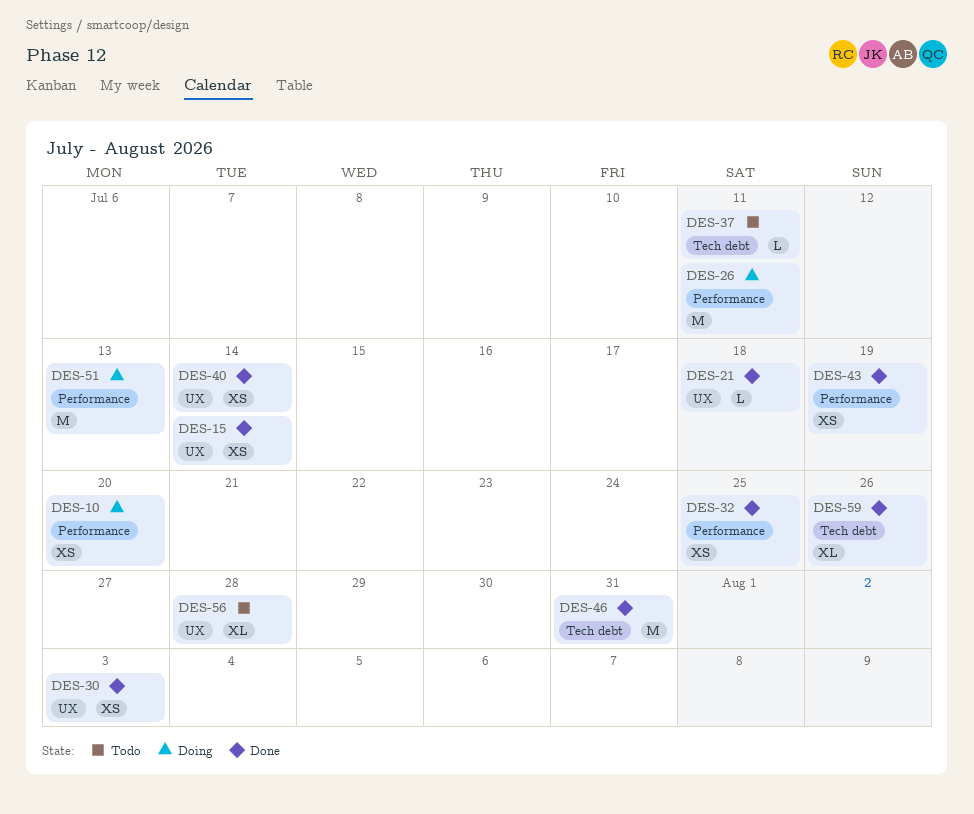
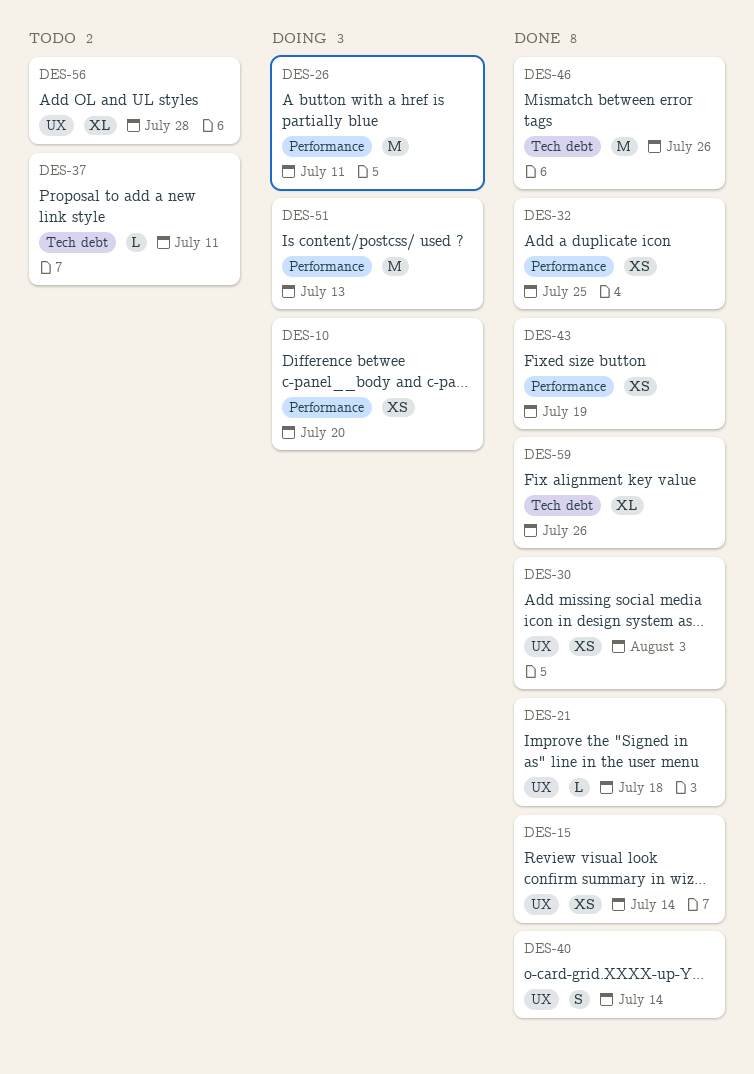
DES-40, estimate: XS -> S
DES-46, due: Jul 31 -> Jul 26

